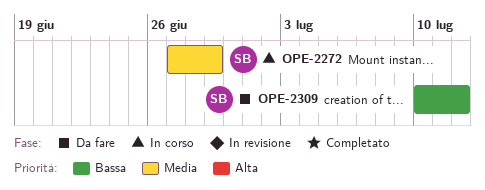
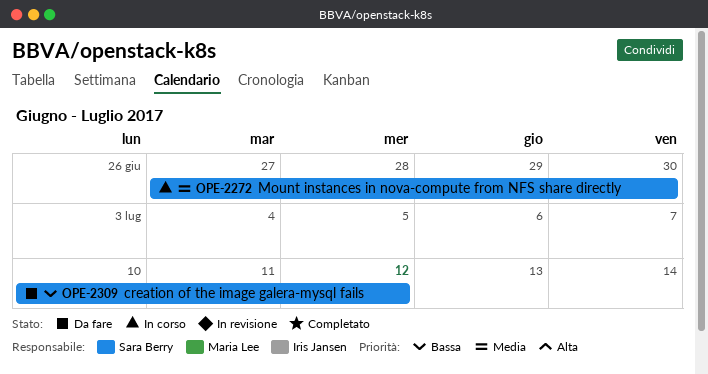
OPE-2272, due: Jun 29 -> Jun 30

